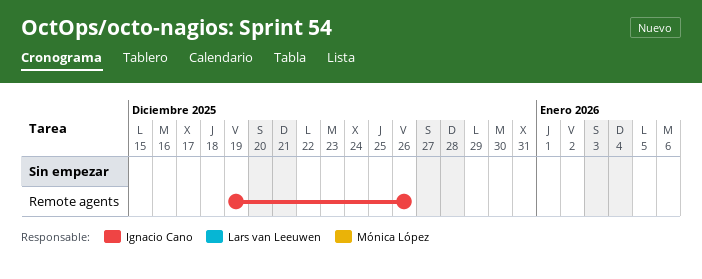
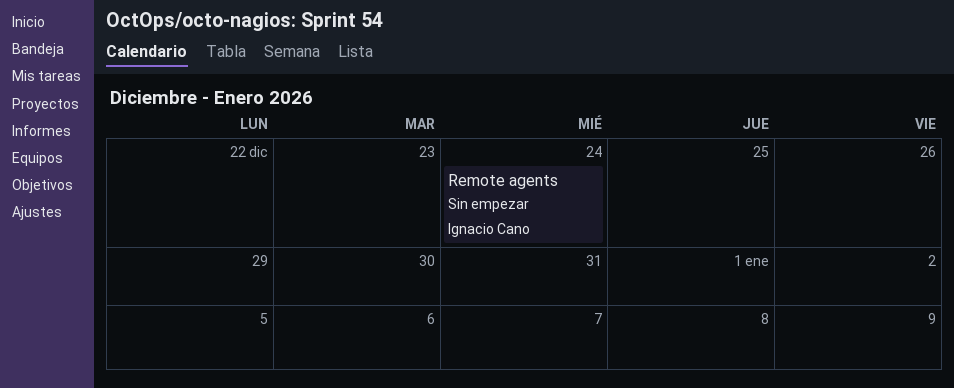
Remote agents, due: Dec 26 -> Dec 24

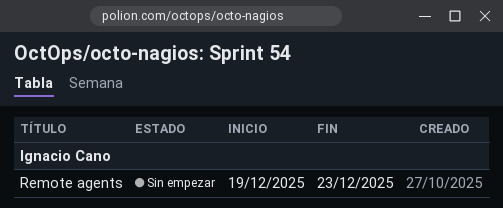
Remote agents, due: Dec 24 -> Dec 23

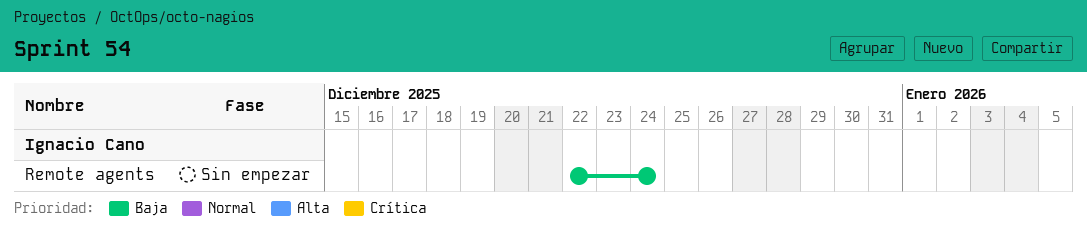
Remote agents, start: Dec 19 -> Dec 22
Remote agents, due: Dec 23 -> Dec 24

